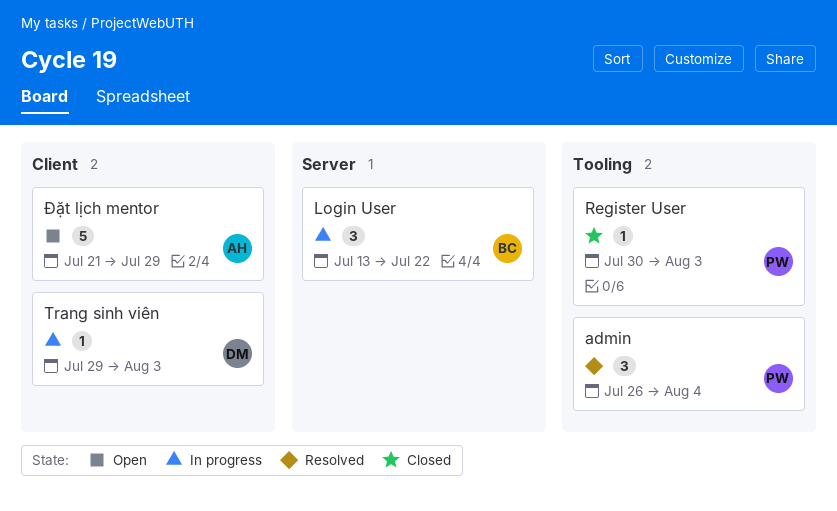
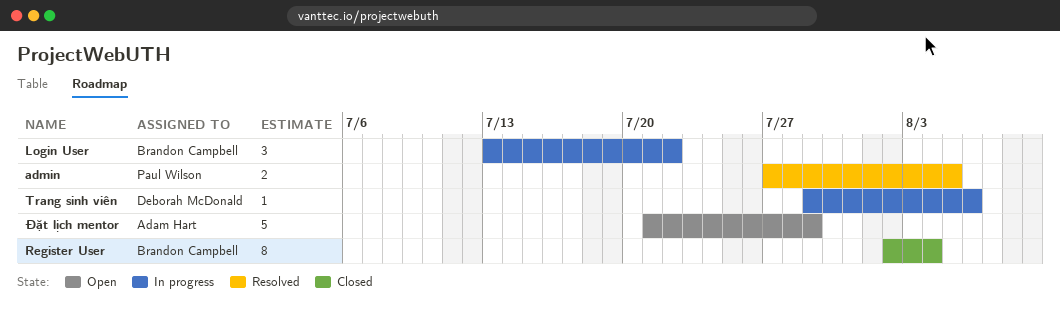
admin, estimate: 3 -> 2
admin, start: Jul 26 -> Jul 27
admin, due: Aug 4 -> Aug 5
Register User, owner: Paul Wilson -> Brandon Campbell
Register User, estimate: 1 -> 8
Register User, start: Jul 30 -> Aug 2
Register User, due: Aug 3 -> Aug 4
Trang sinh viên, due: Aug 3 -> Aug 6

